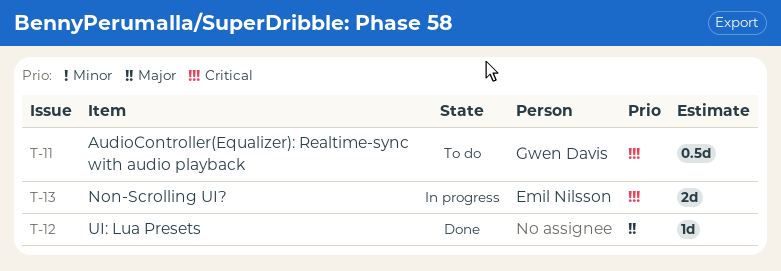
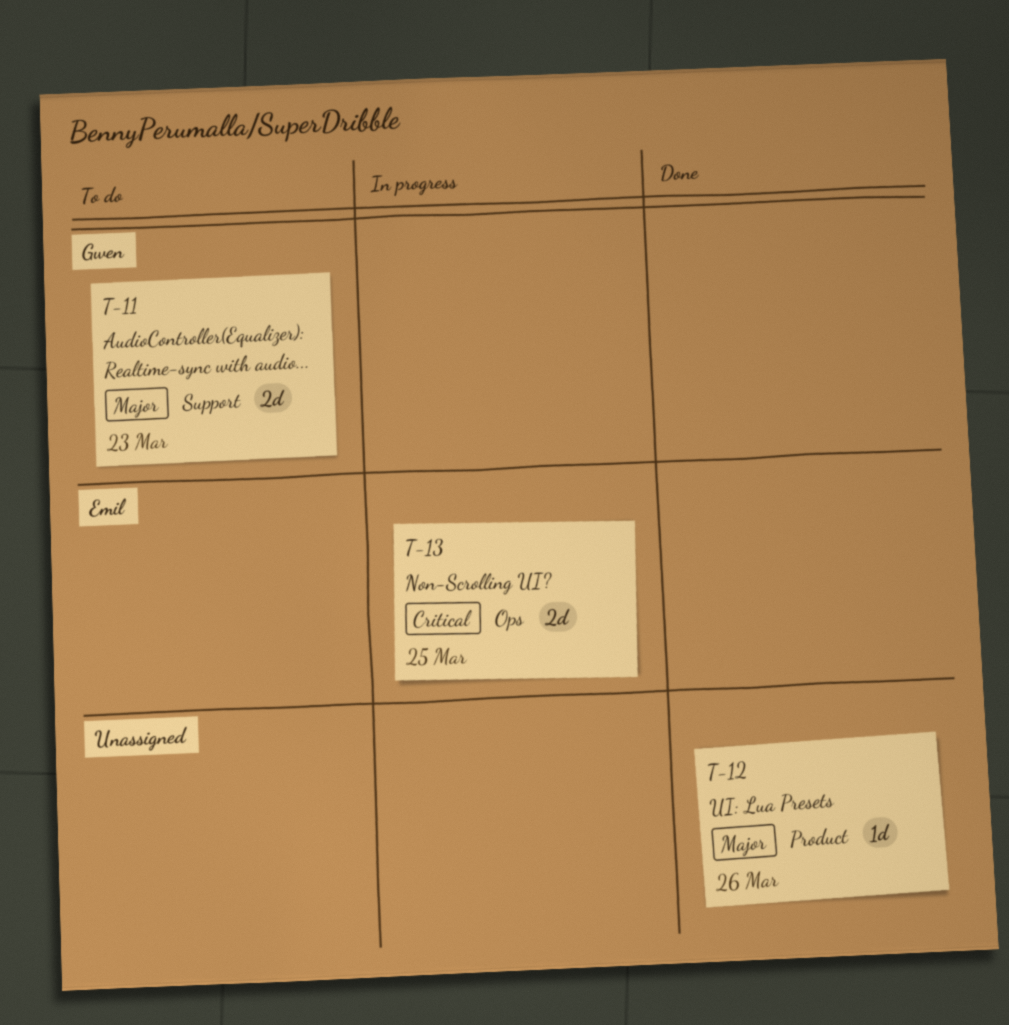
T-11, priority: Critical -> Major
T-11, estimate: 0.5d -> 2d

